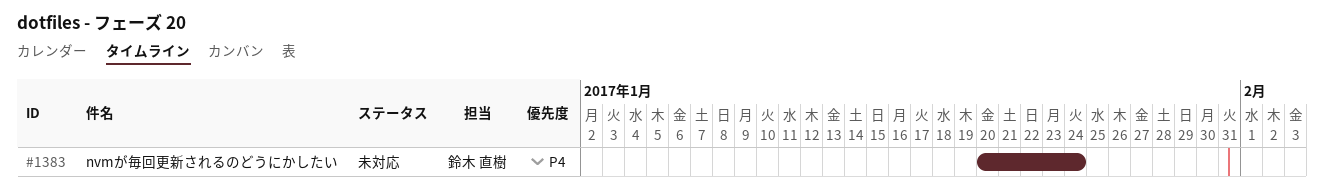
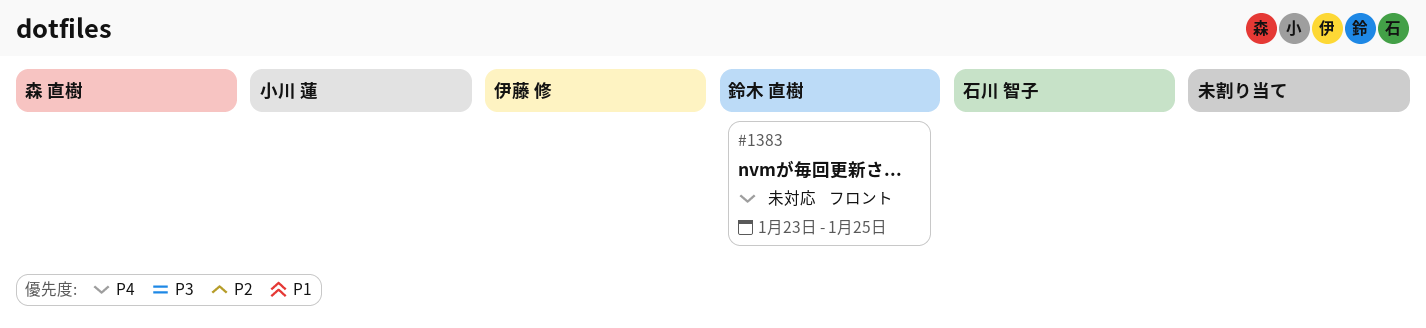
#1383, start: Jan 20 -> Jan 23
#1383, due: Jan 24 -> Jan 25

